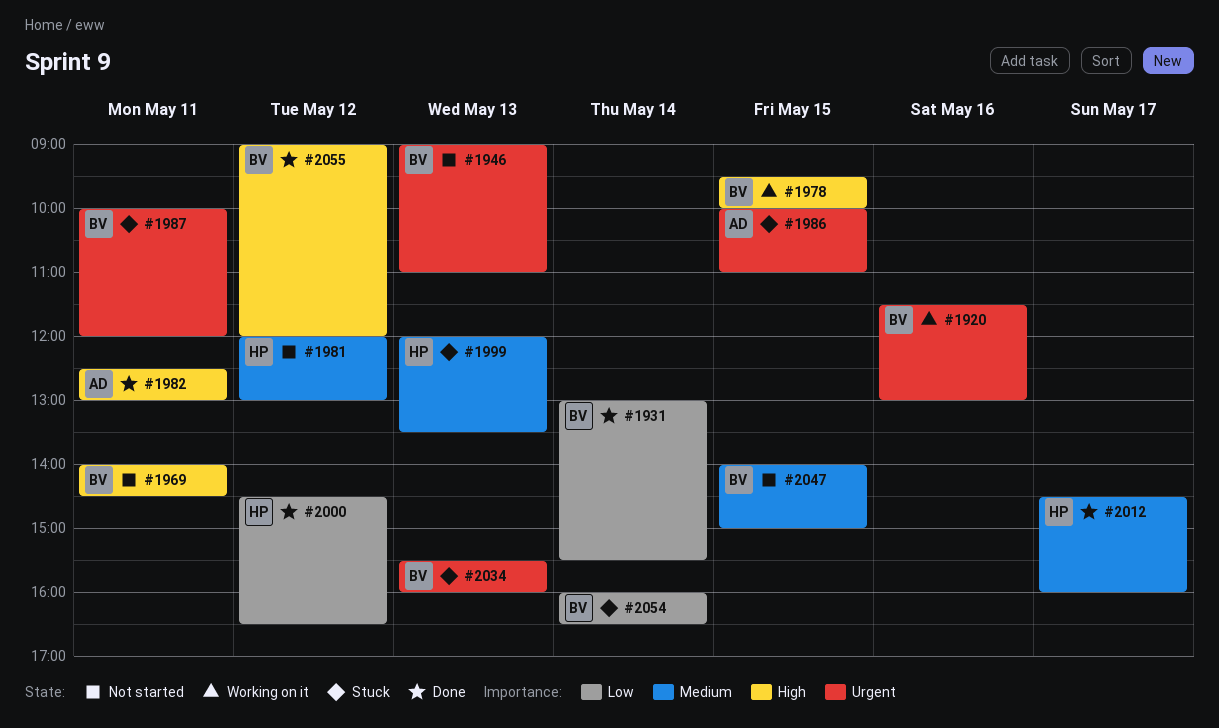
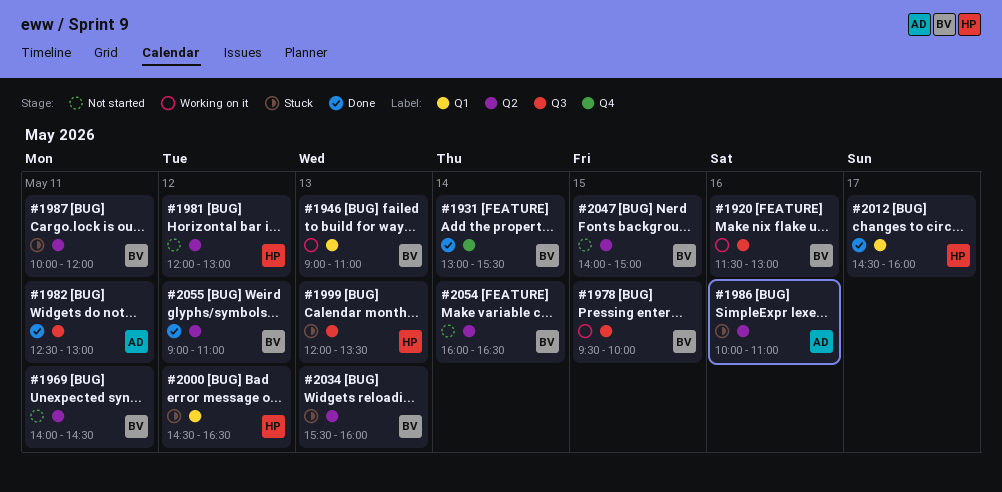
#1946, status: Not started -> Working on it
#1986, day: May 15 -> May 16
#2000, status: Done -> Stuck
#2054, status: Stuck -> Not started
#2055, ends: 12:00 -> 11:00

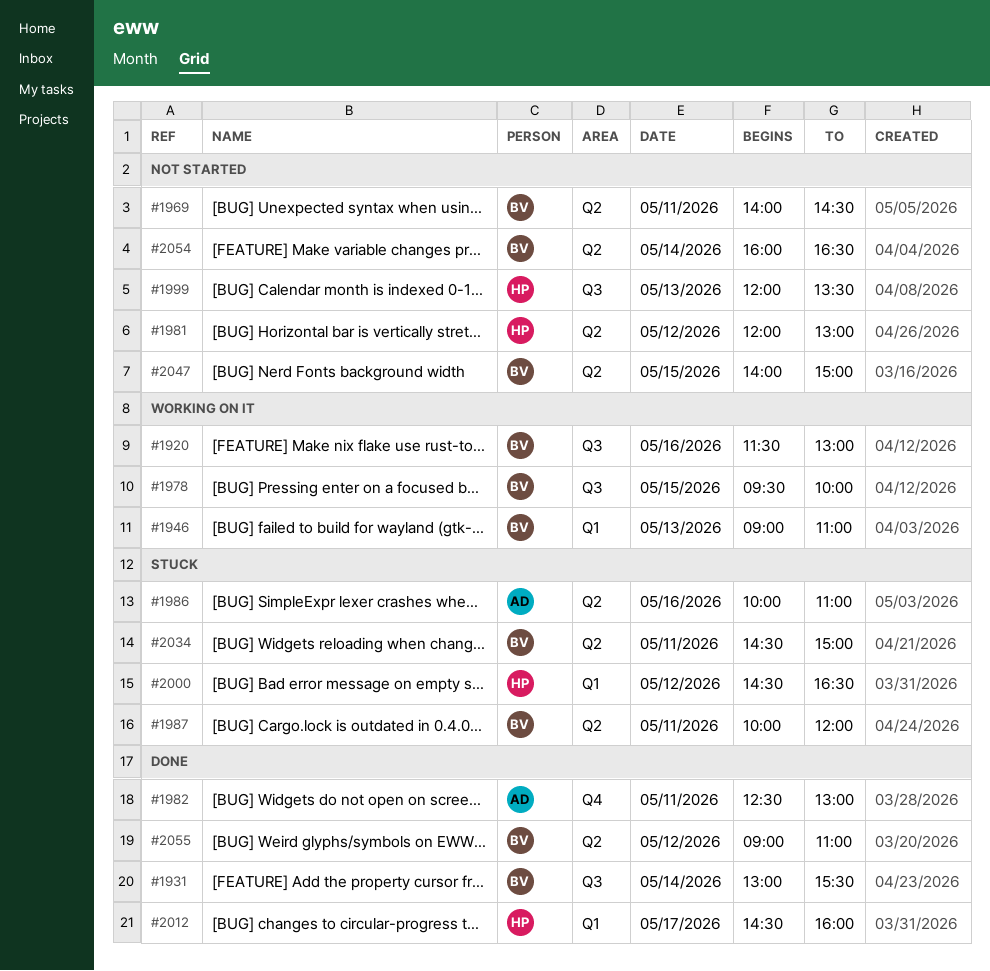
#1931, label: Q4 -> Q3
#1982, label: Q3 -> Q4
#1999, status: Stuck -> Not started
#2034, day: May 13 -> May 11
#2034, begins: 15:30 -> 14:30
#2034, ends: 16:00 -> 15:00

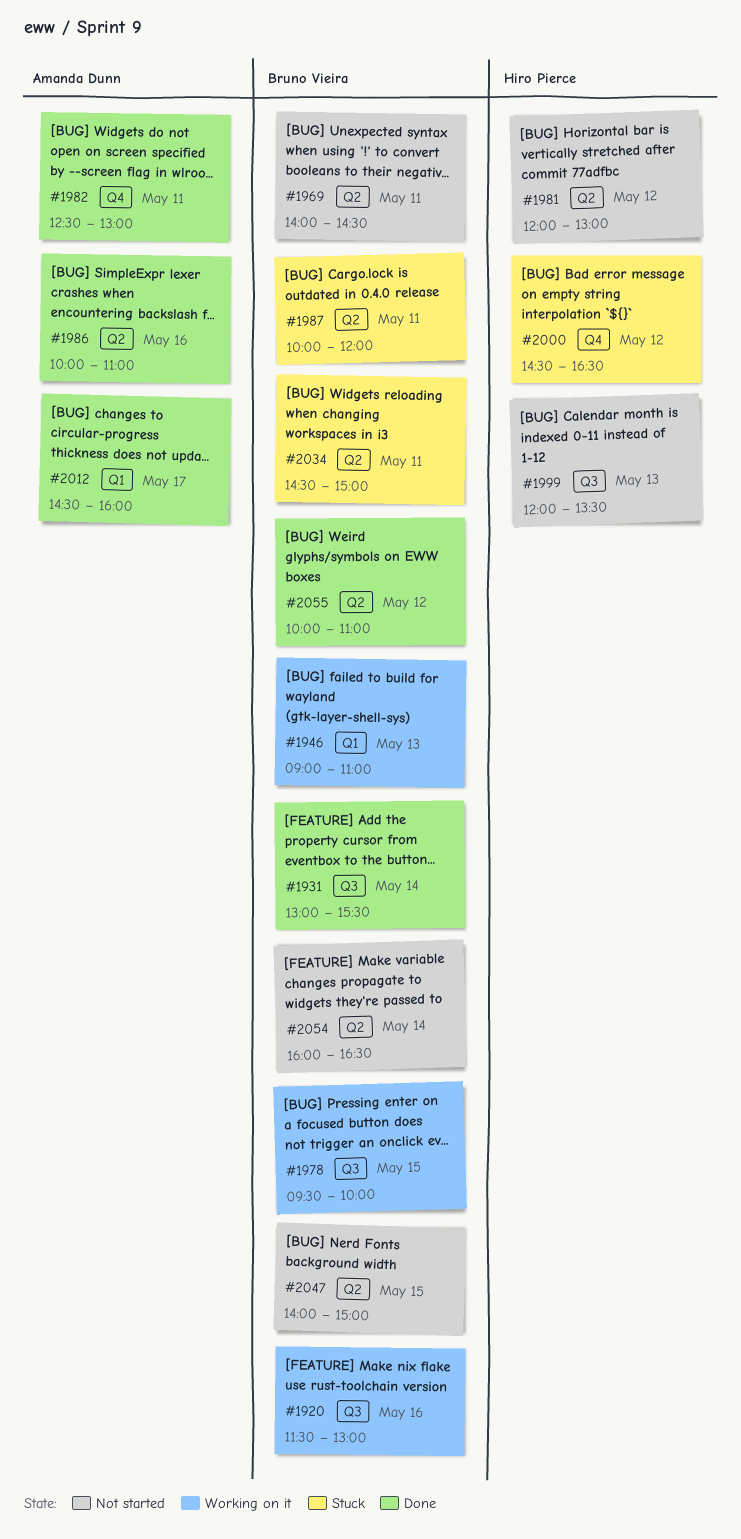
#1986, status: Stuck -> Done
#2000, label: Q1 -> Q4
#2012, owner: Hiro Pierce -> Amanda Dunn
#2055, begins: 09:00 -> 10:00

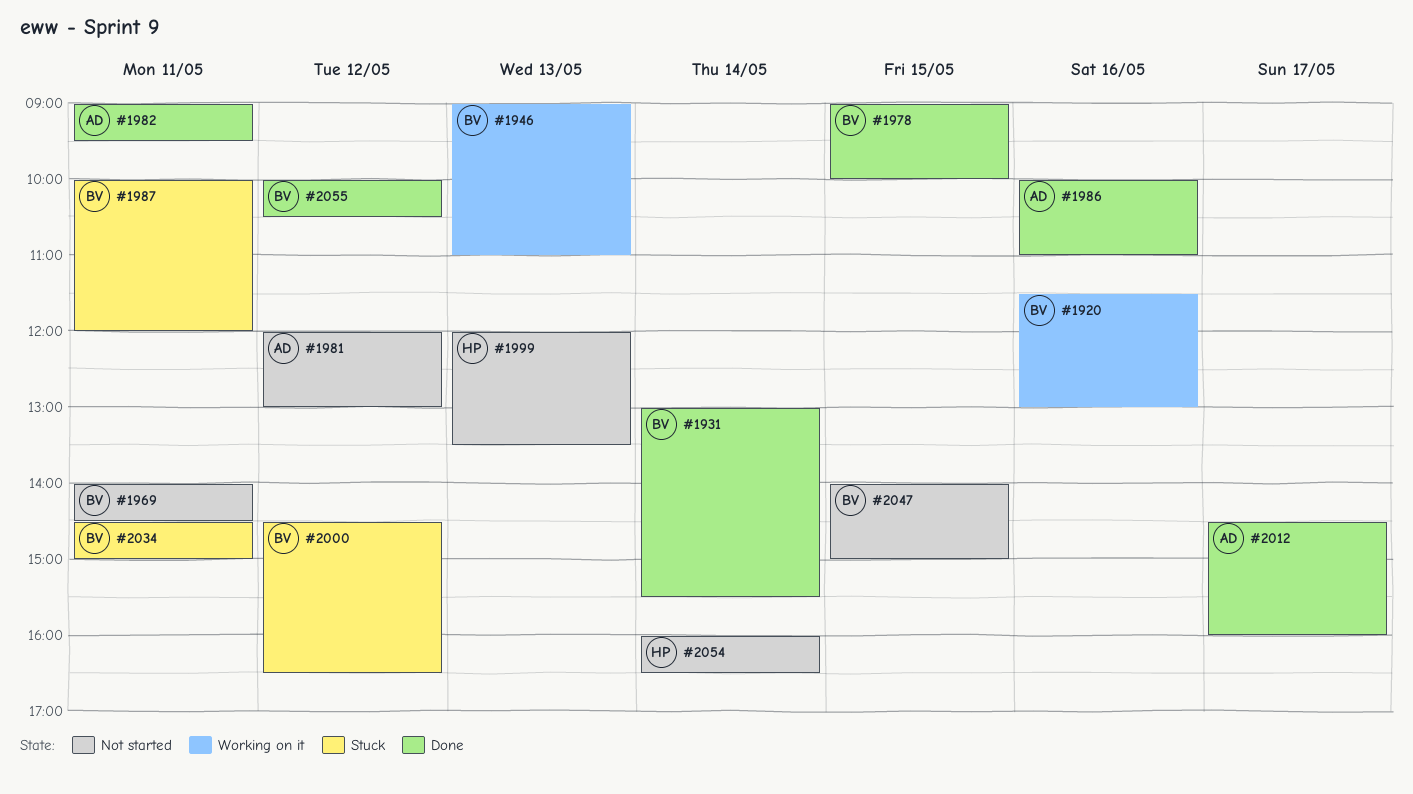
#1978, status: Working on it -> Done
#1978, begins: 09:30 -> 09:00
#1981, owner: Hiro Pierce -> Amanda Dunn
#1982, begins: 12:30 -> 09:00
#1982, ends: 13:00 -> 09:30
#2000, owner: Hiro Pierce -> Bruno Vieira
#2054, owner: Bruno Vieira -> Hiro Pierce
#2055, ends: 11:00 -> 10:30

